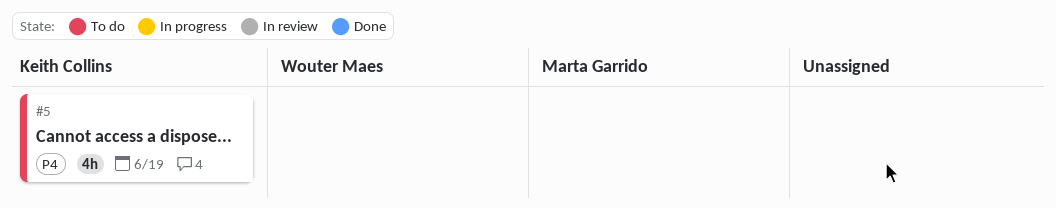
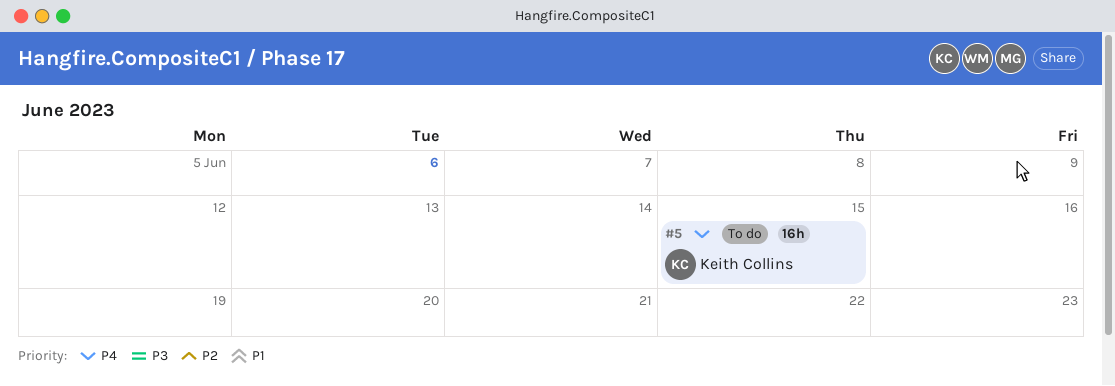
#5, estimate: 4h -> 16h
#5, due: Jun 19 -> Jun 15

